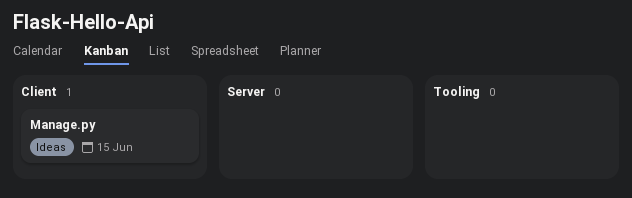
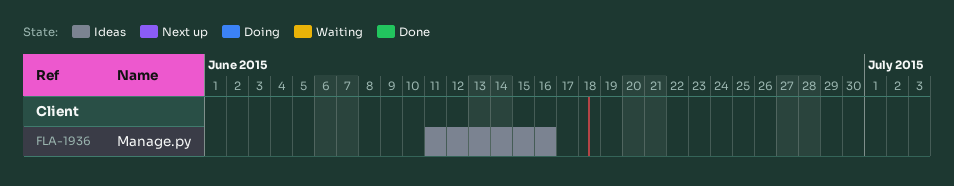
Manage.py, due: Jun 15 -> Jun 16

